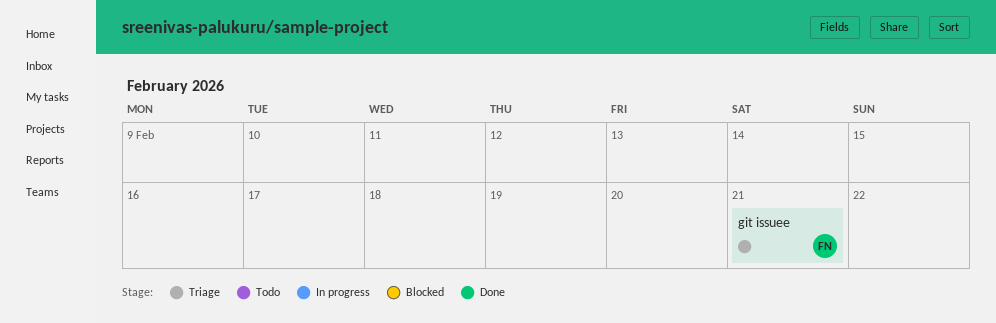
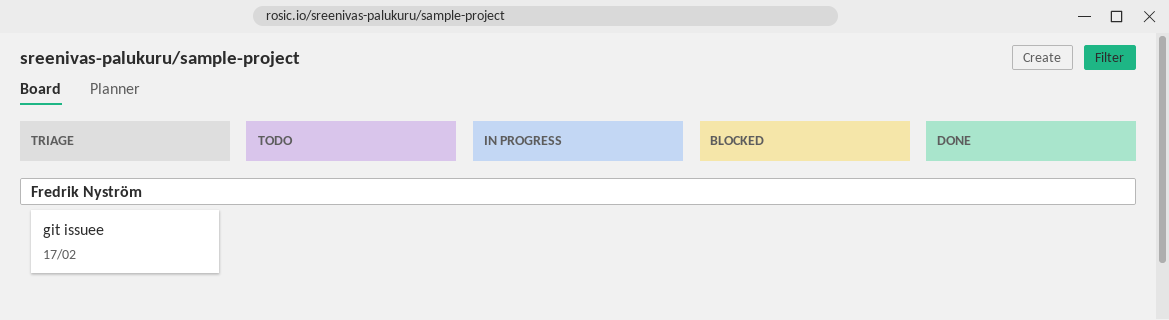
git issuee, due: Feb 21 -> Feb 17

